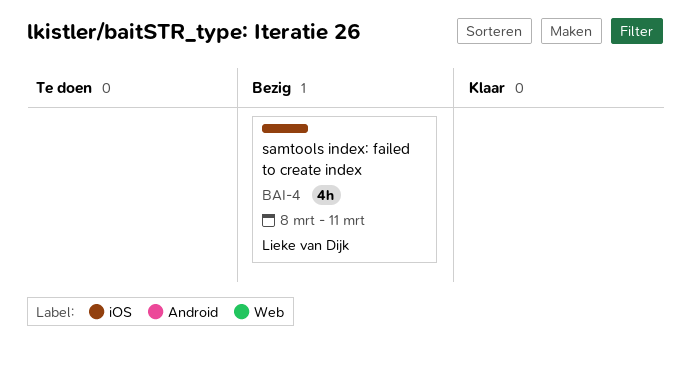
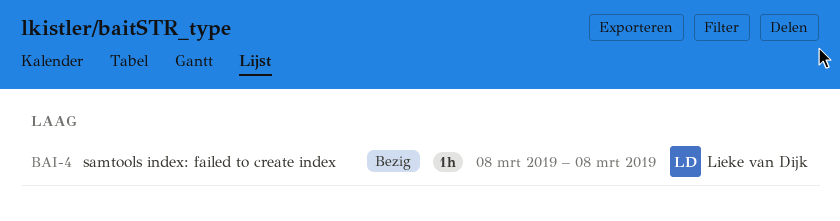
BAI-4, estimate: 4h -> 1h
BAI-4, due: Mar 11 -> Mar 8

